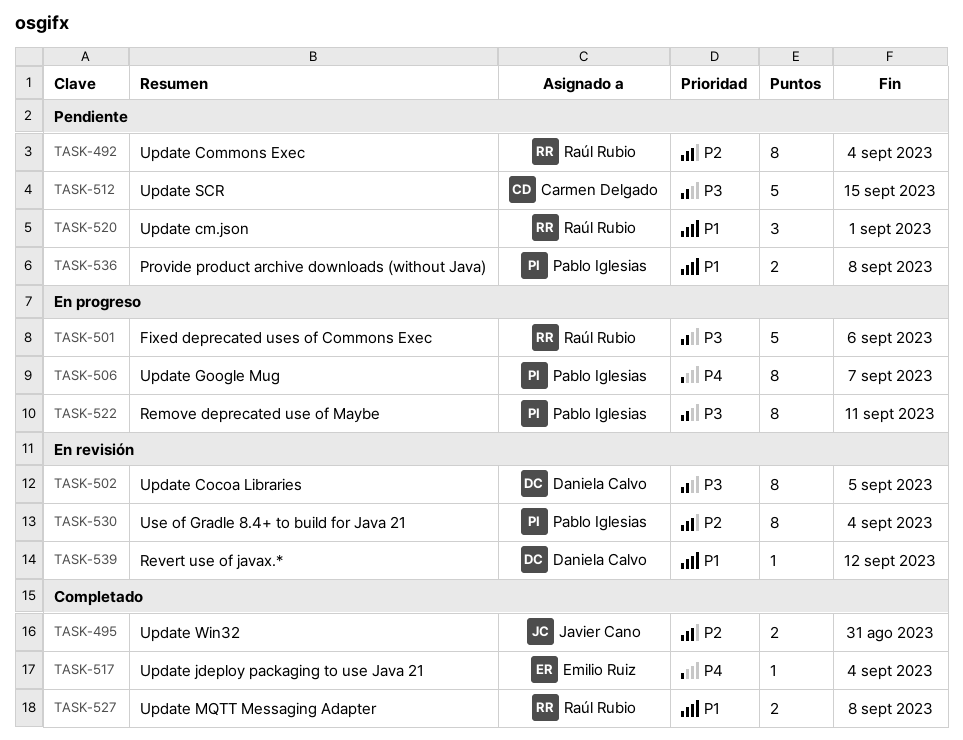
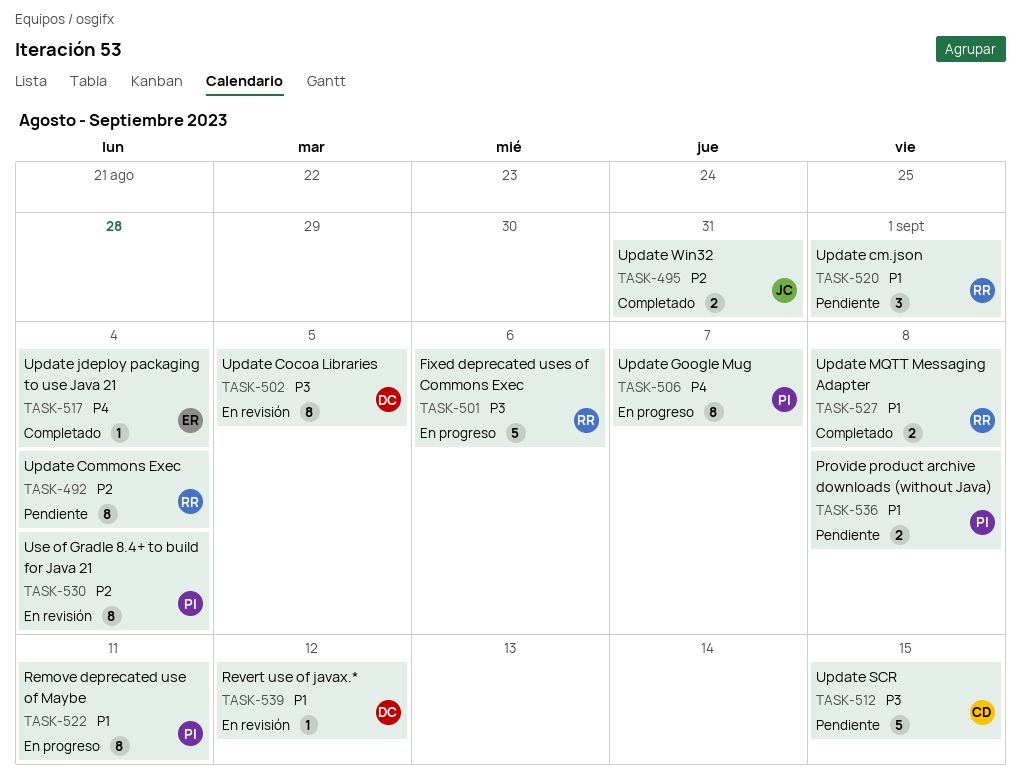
TASK-522, priority: P3 -> P1

